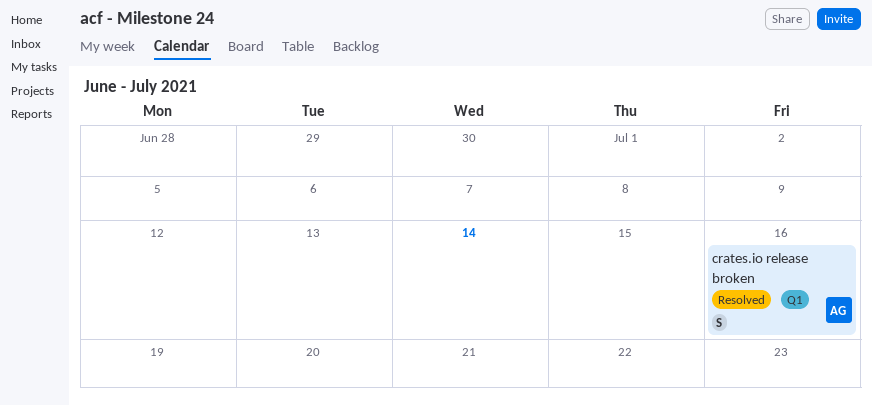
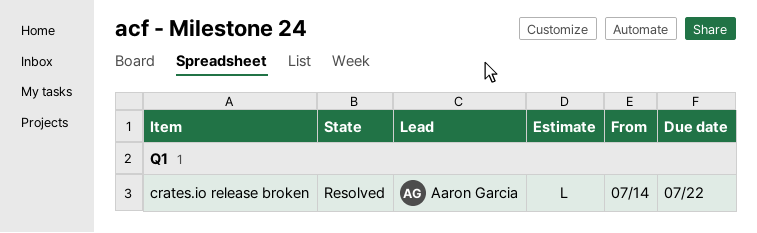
crates.io release broken, estimate: S -> L
crates.io release broken, due: Jul 16 -> Jul 22

